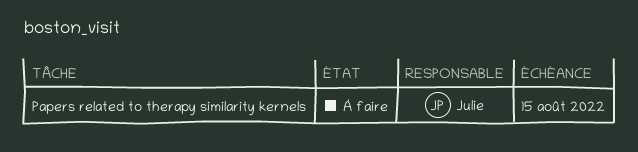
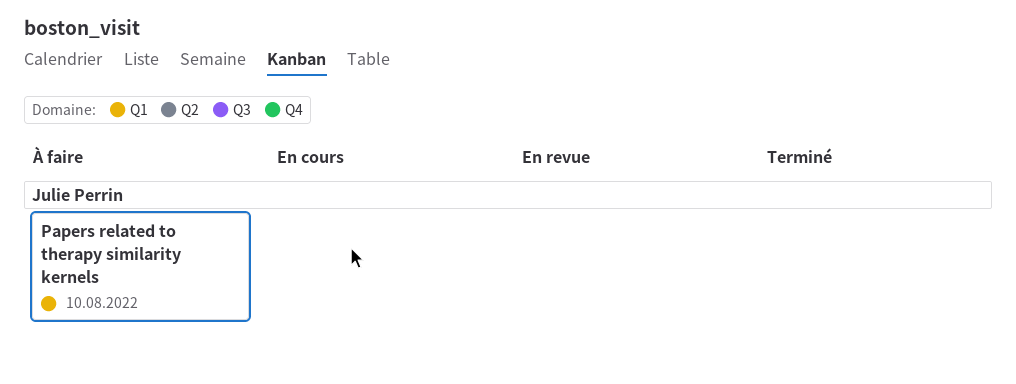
Papers related to therapy similarity kernels, due: Aug 15 -> Aug 10

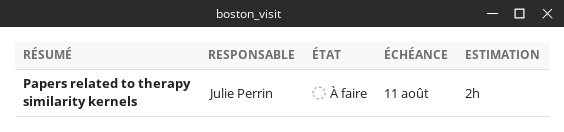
Papers related to therapy similarity kernels, due: Aug 10 -> Aug 11

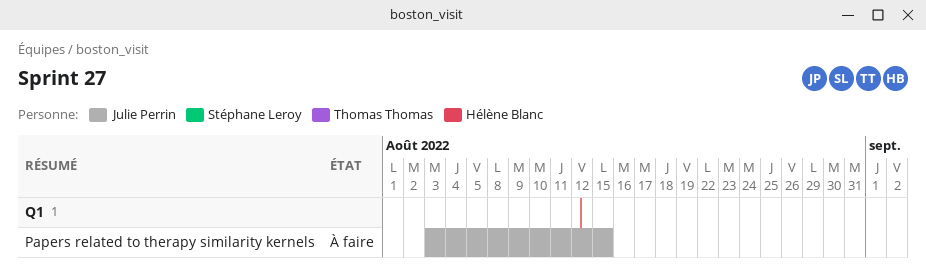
Papers related to therapy similarity kernels, due: Aug 11 -> Aug 15

